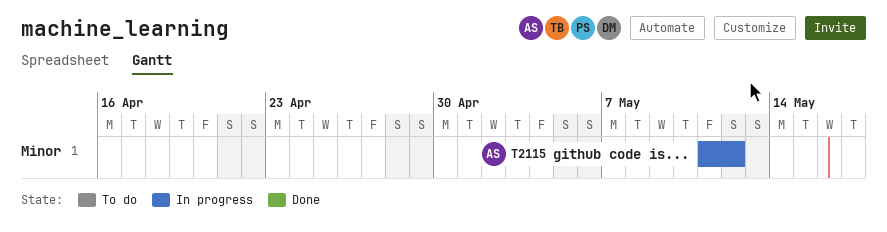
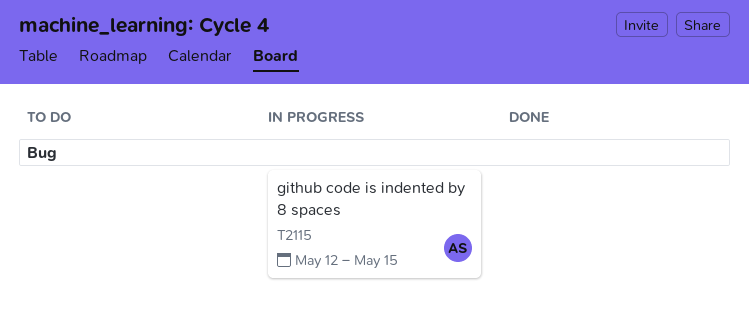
T2115, start: May 11 -> May 12
T2115, due: May 12 -> May 15

